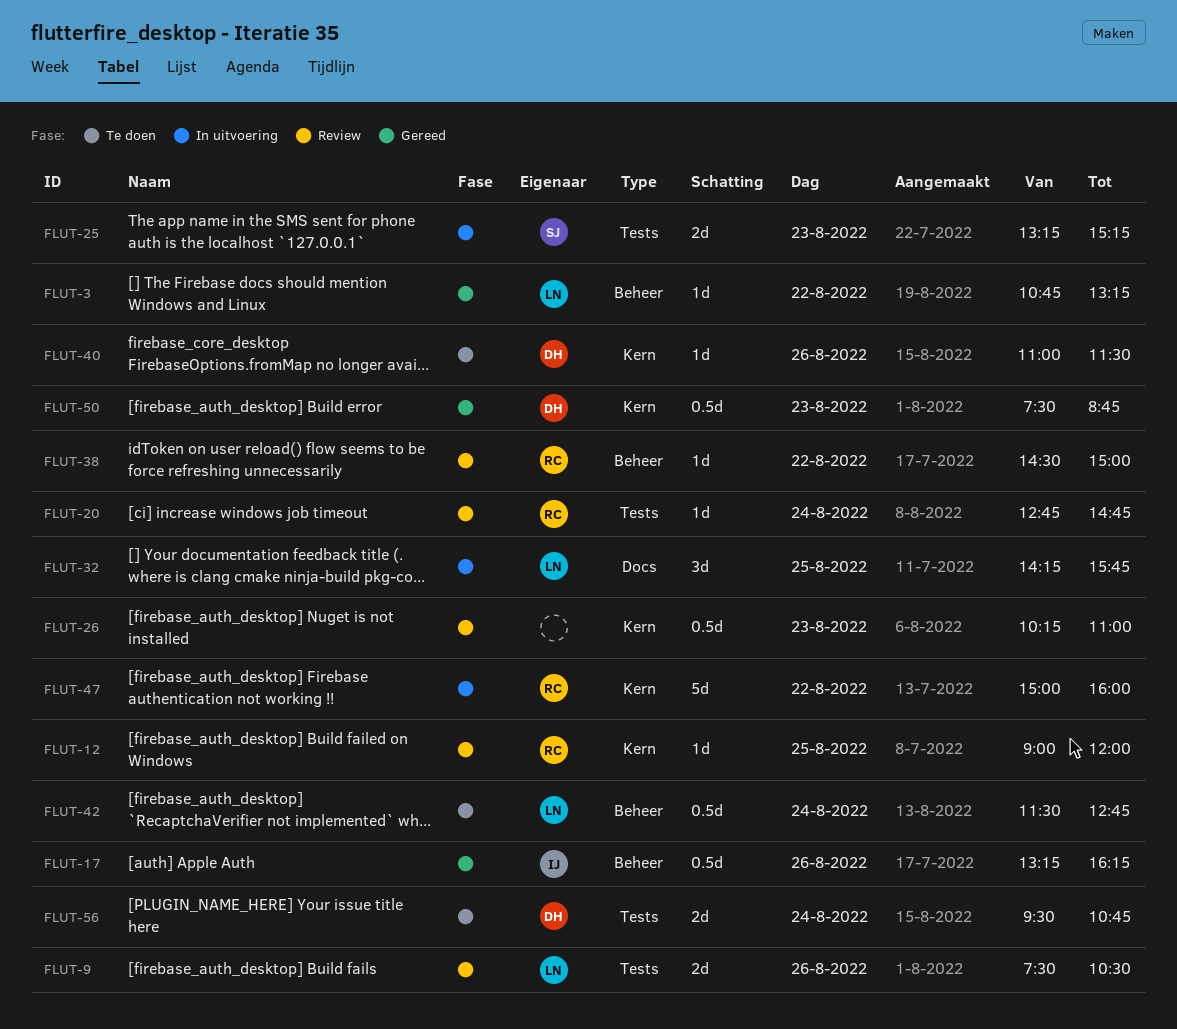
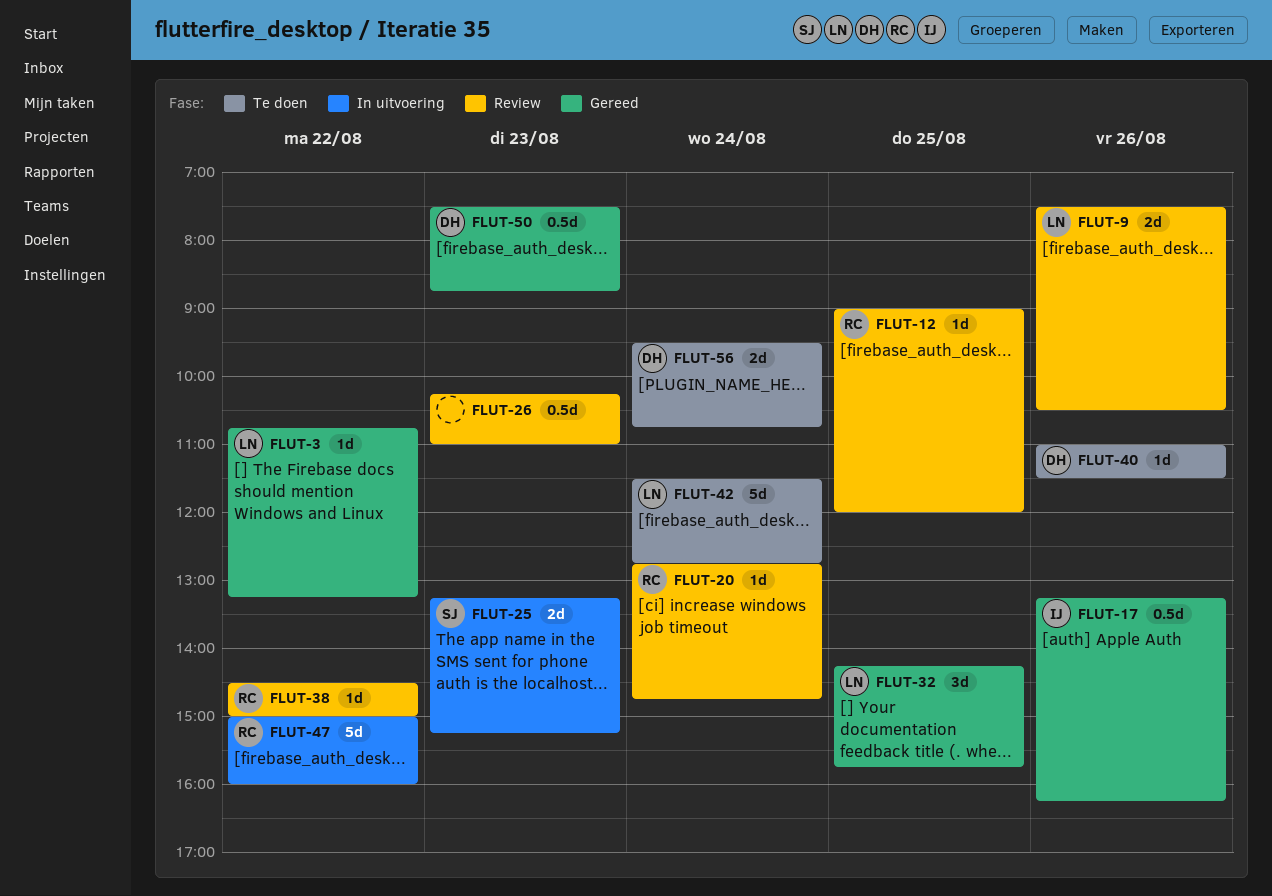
FLUT-32, status: In uitvoering -> Gereed
FLUT-42, estimate: 0.5d -> 5d

